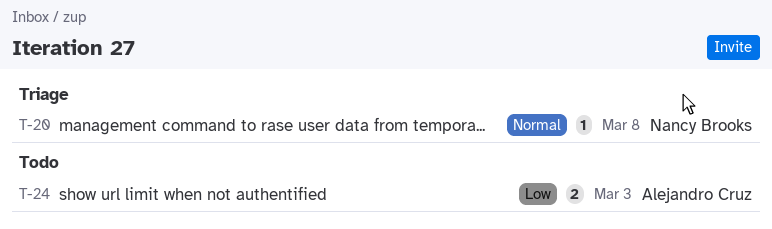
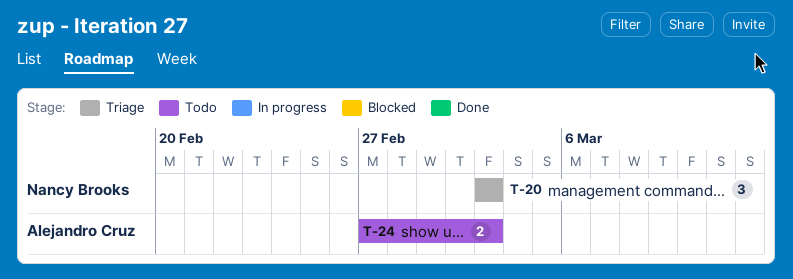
T-20, estimate: 1 -> 3
T-20, due: Mar 8 -> Mar 3

